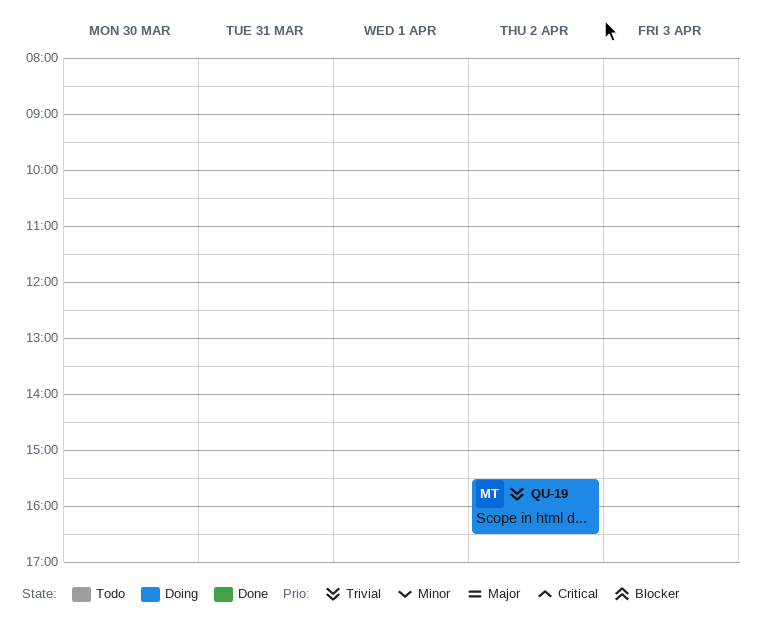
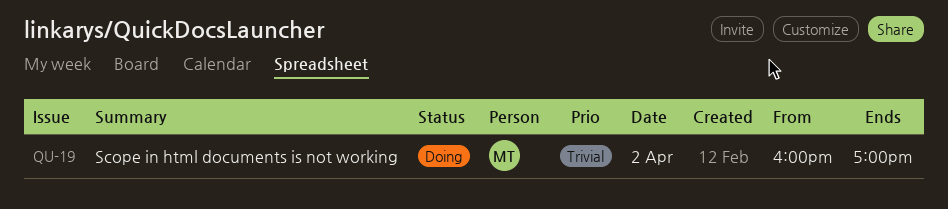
QU-19, begins: 15:30 -> 16:00
QU-19, ends: 16:30 -> 17:00

